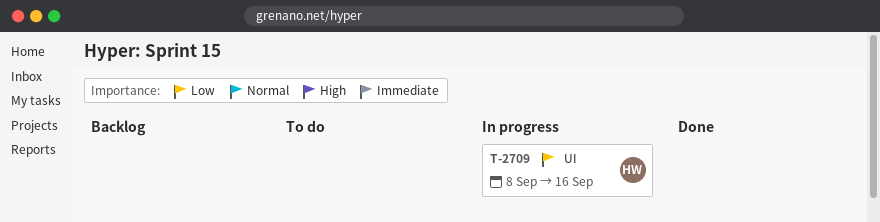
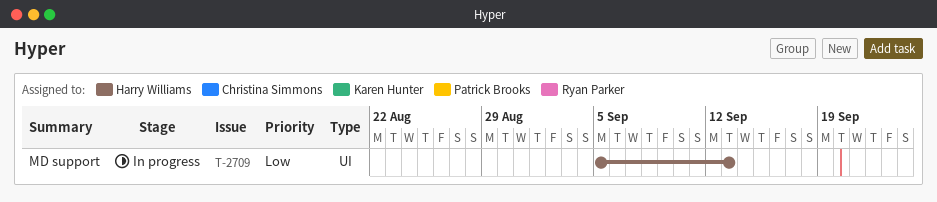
T-2709, start: Sep 8 -> Sep 5
T-2709, due: Sep 16 -> Sep 13

